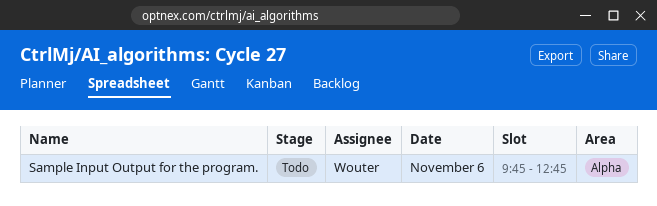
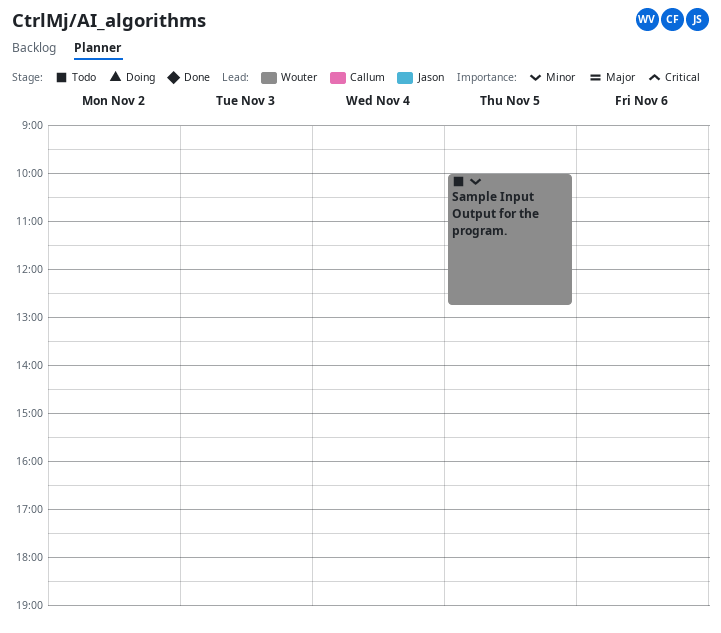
Sample Input Output for the program., day: Nov 6 -> Nov 5
Sample Input Output for the program., begins: 09:45 -> 10:00

